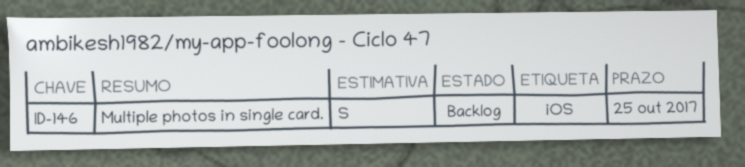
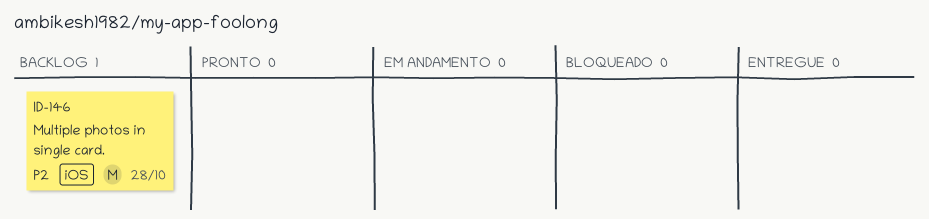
ID-146, estimate: S -> M
ID-146, due: Oct 25 -> Oct 28

